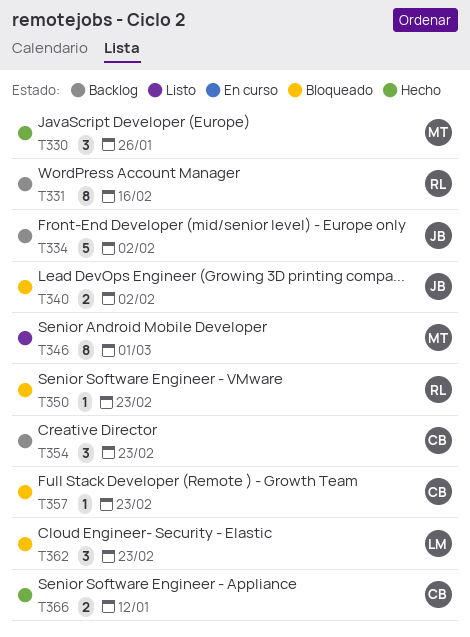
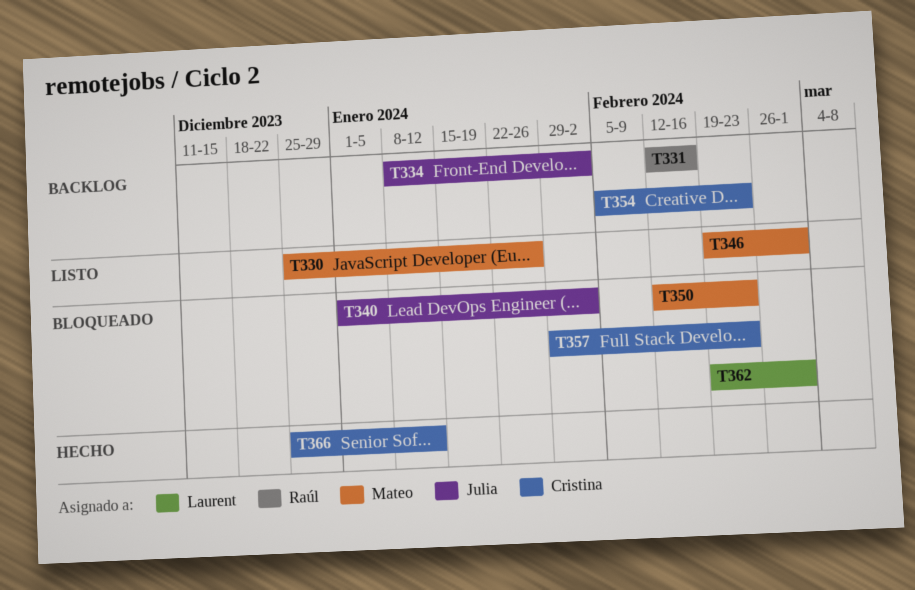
T330, status: Hecho -> Listo
T350, owner: Raúl -> Mateo
T362, due: Feb 23 -> Mar 1

